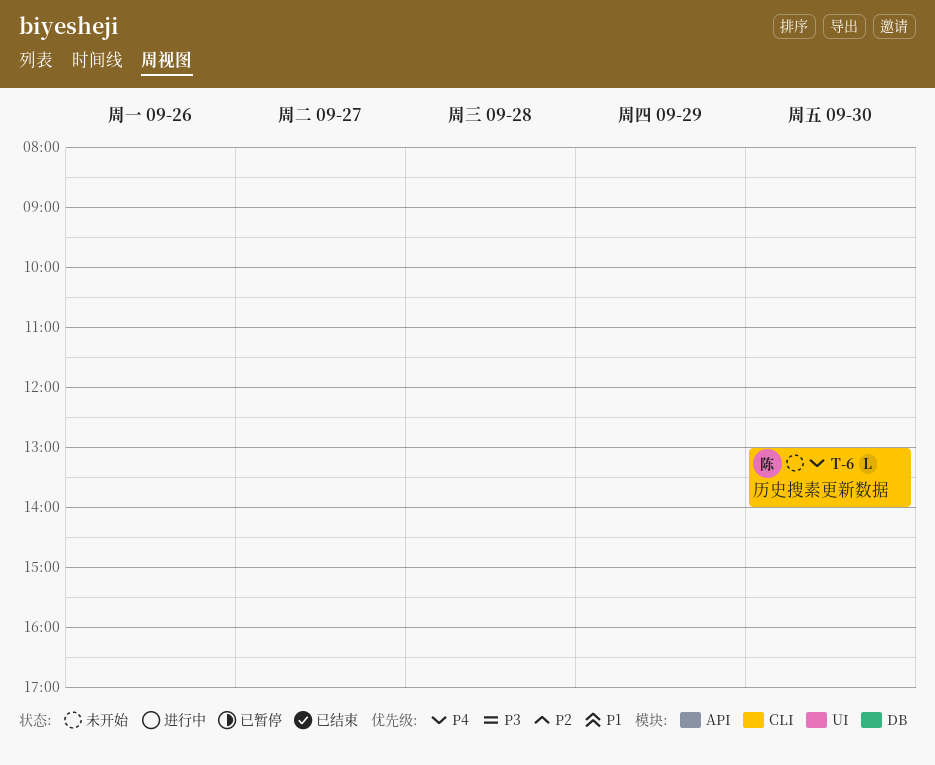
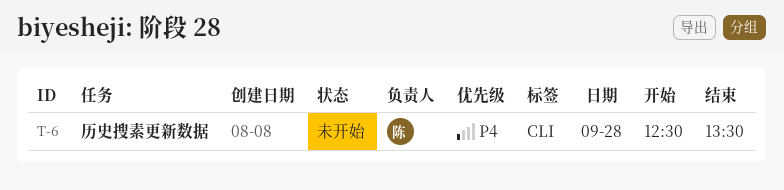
T-6, day: Sep 30 -> Sep 28
T-6, begins: 13:00 -> 12:30
T-6, ends: 14:00 -> 13:30

